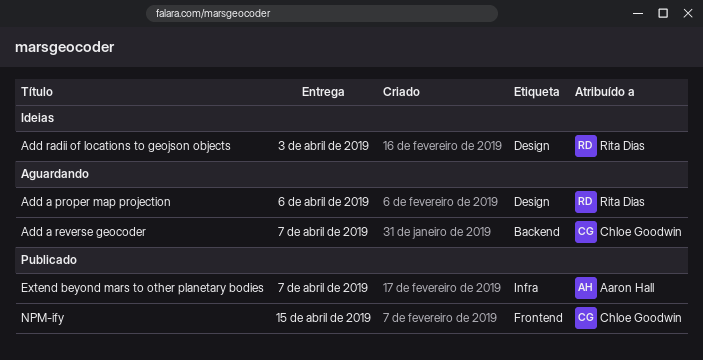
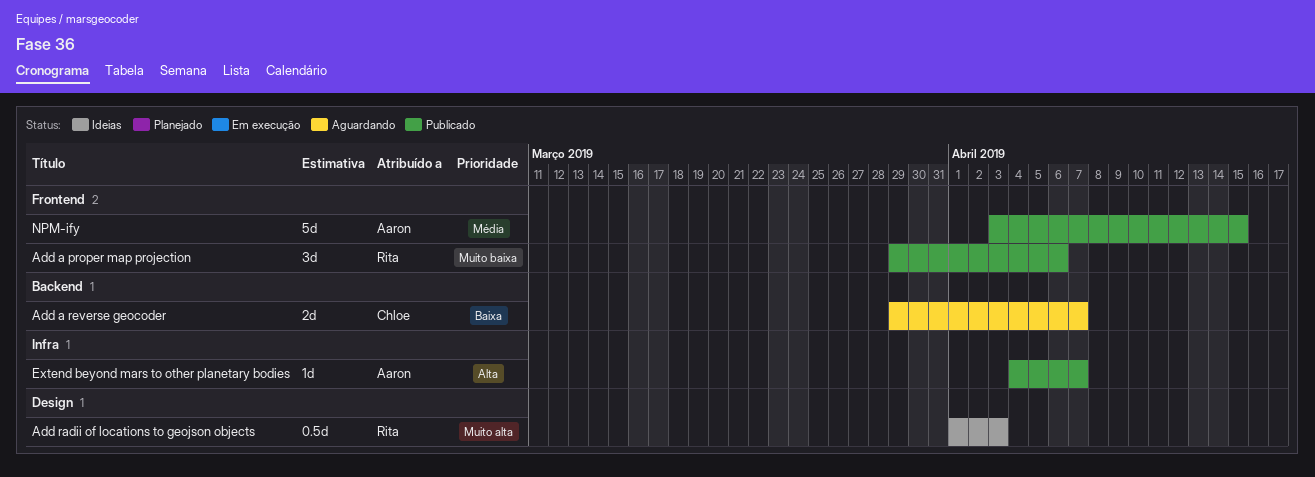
Add a proper map projection, status: Aguardando -> Publicado
Add a proper map projection, label: Design -> Frontend
NPM-ify, owner: Chloe Goodwin -> Aaron Hall

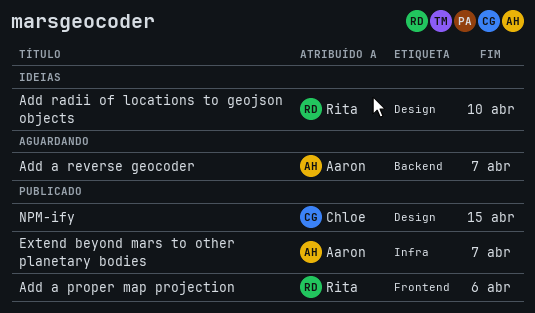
Add a reverse geocoder, owner: Chloe -> Aaron
Add radii of locations to geojson objects, due: Apr 3 -> Apr 10
NPM-ify, owner: Aaron -> Chloe
NPM-ify, label: Frontend -> Design

